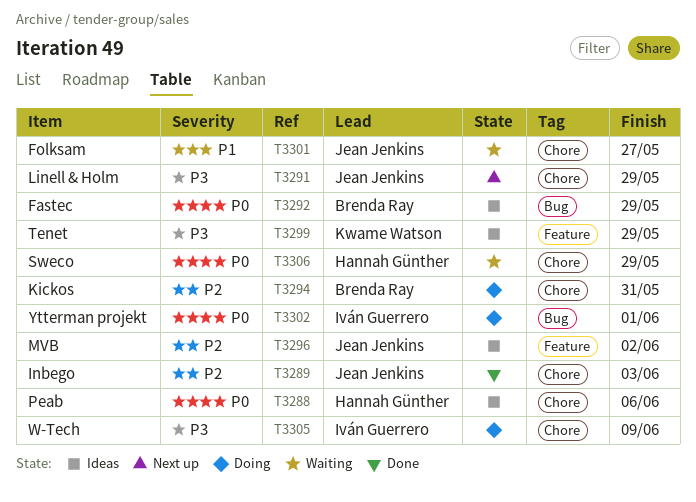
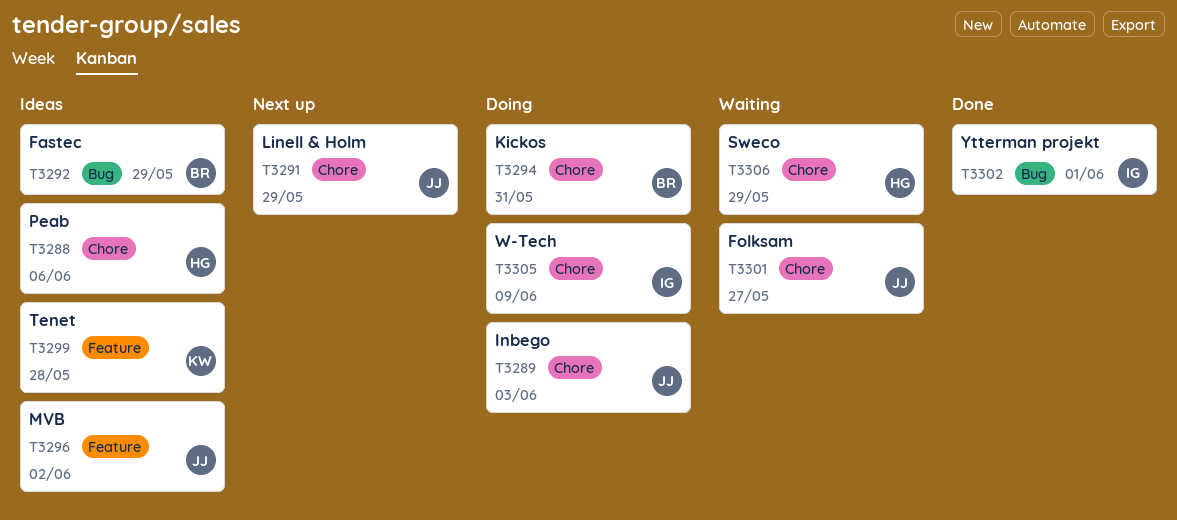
T3289, status: Done -> Doing
T3299, due: May 29 -> May 28
T3302, status: Doing -> Done

